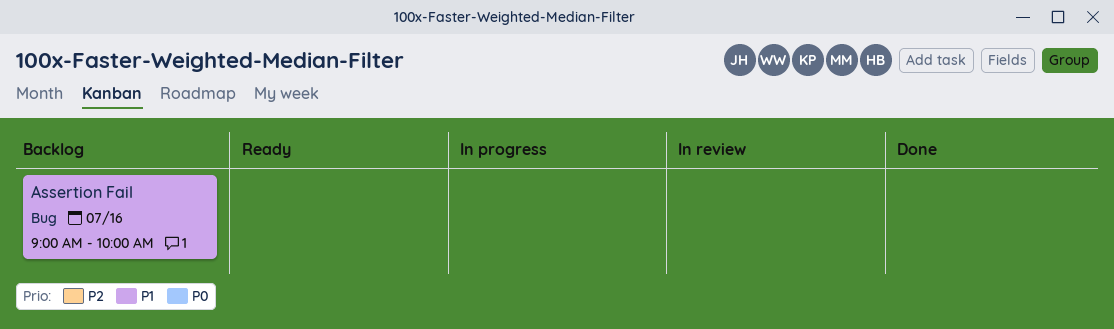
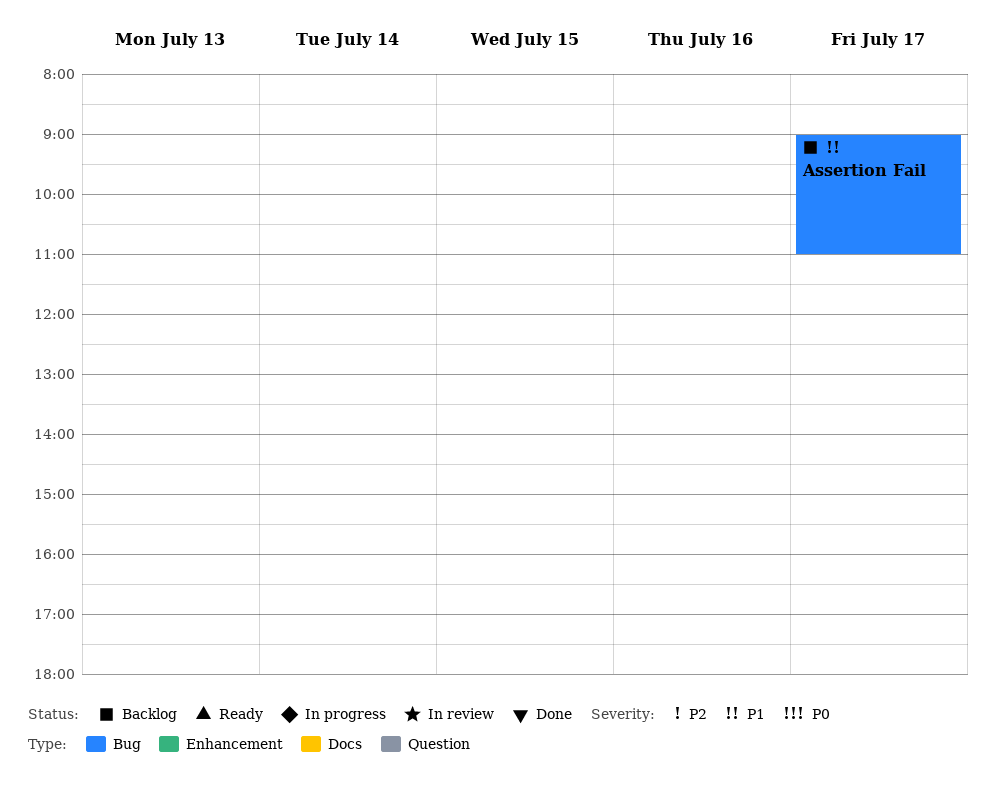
Assertion Fail, day: Jul 16 -> Jul 17
Assertion Fail, ends: 10:00 -> 11:00

